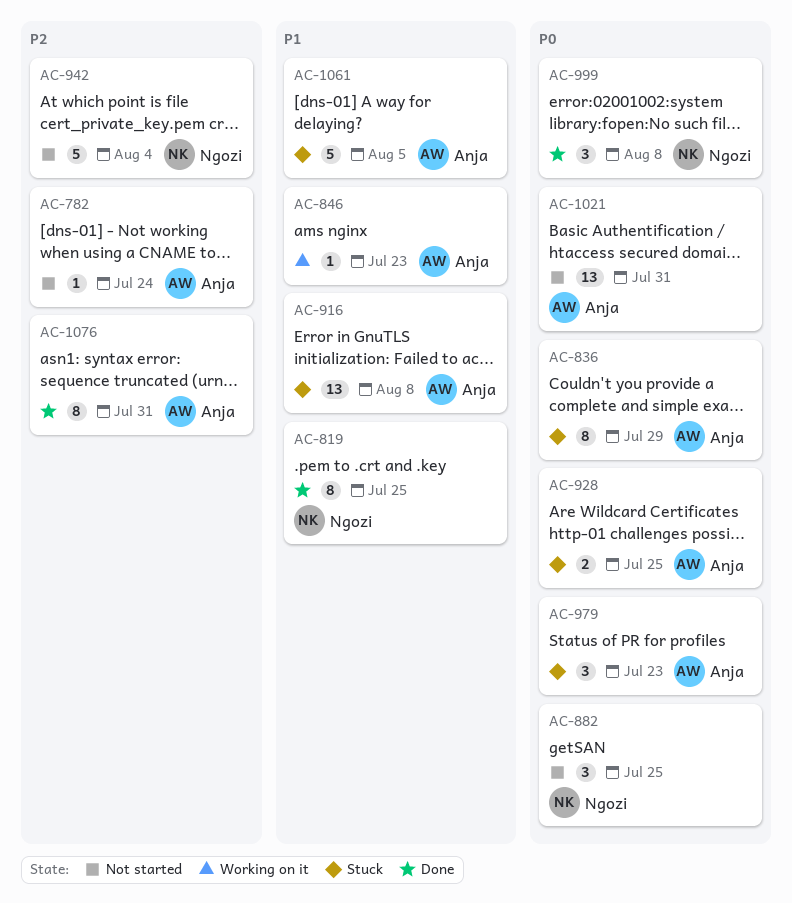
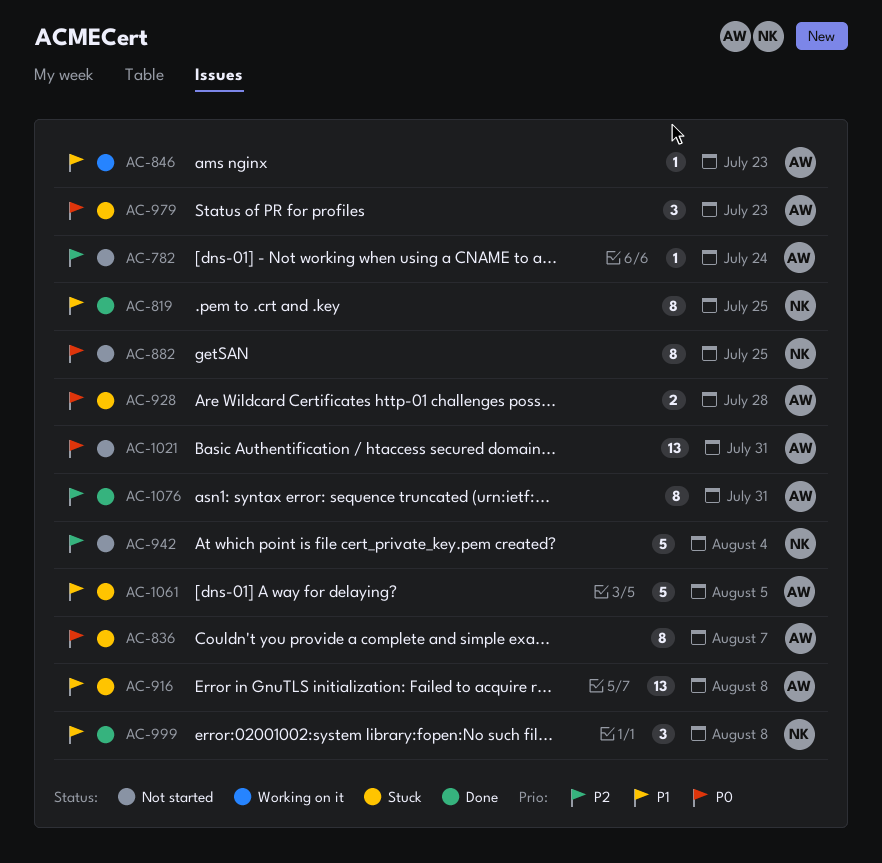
AC-836, due: Jul 29 -> Aug 7
AC-882, estimate: 3 -> 8
AC-928, due: Jul 25 -> Jul 28
AC-999, priority: P0 -> P1

